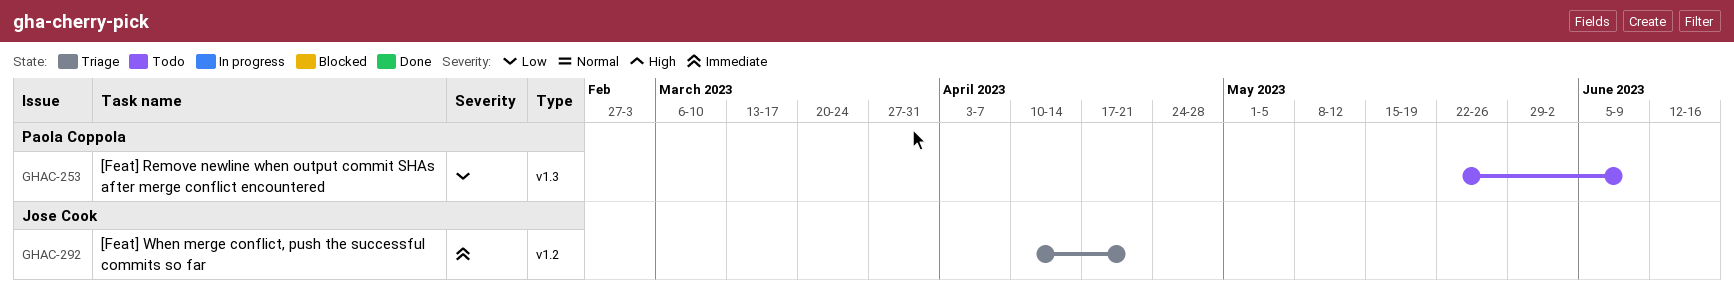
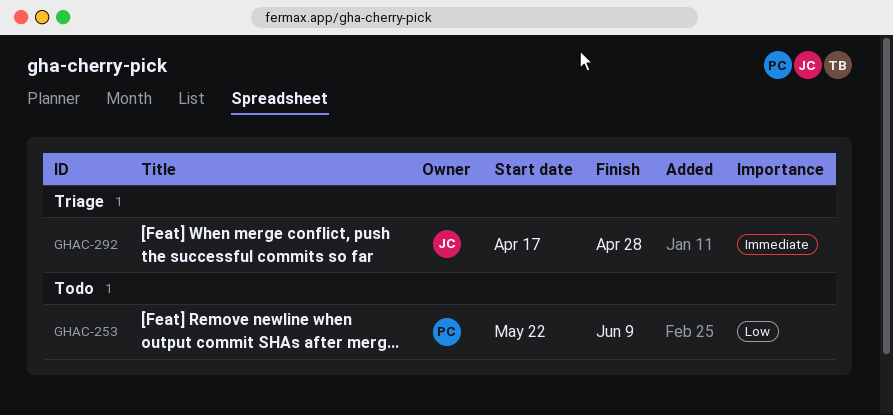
GHAC-292, start: Apr 10 -> Apr 17
GHAC-292, due: Apr 21 -> Apr 28

